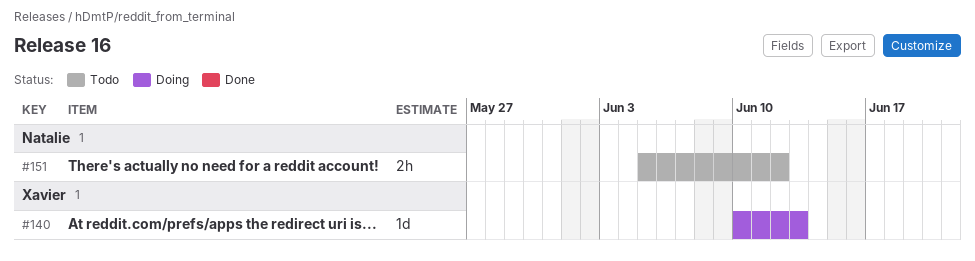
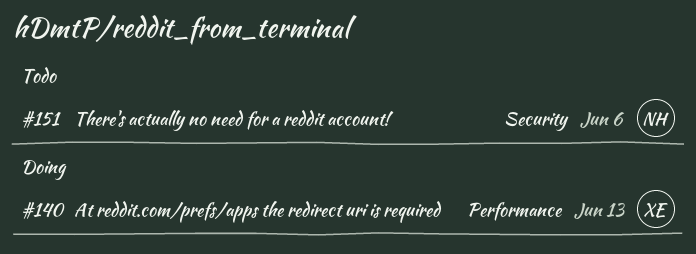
#151, due: Jun 12 -> Jun 6

